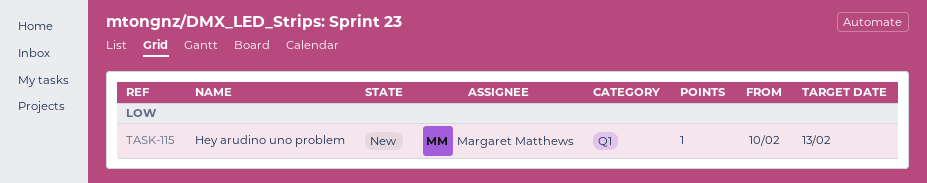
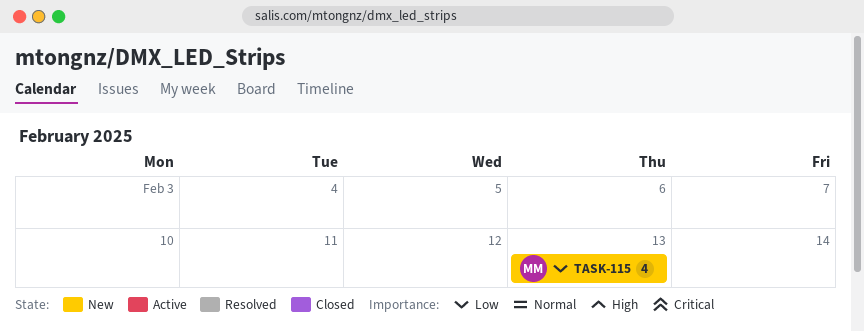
TASK-115, estimate: 1 -> 4
TASK-115, start: Feb 10 -> Feb 13

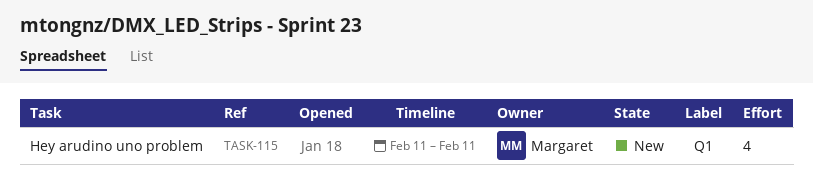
TASK-115, start: Feb 13 -> Feb 11
TASK-115, due: Feb 13 -> Feb 11

